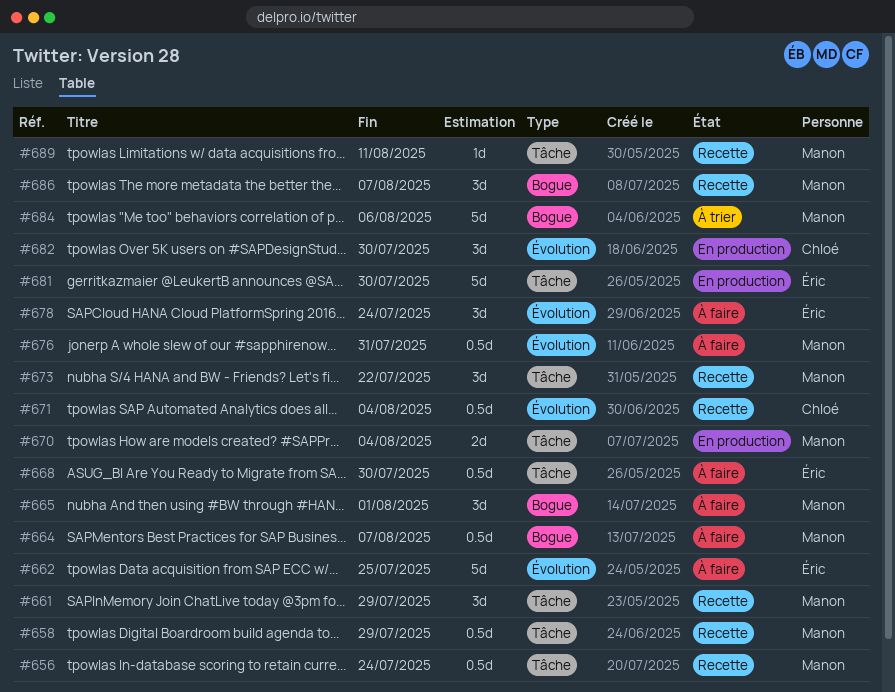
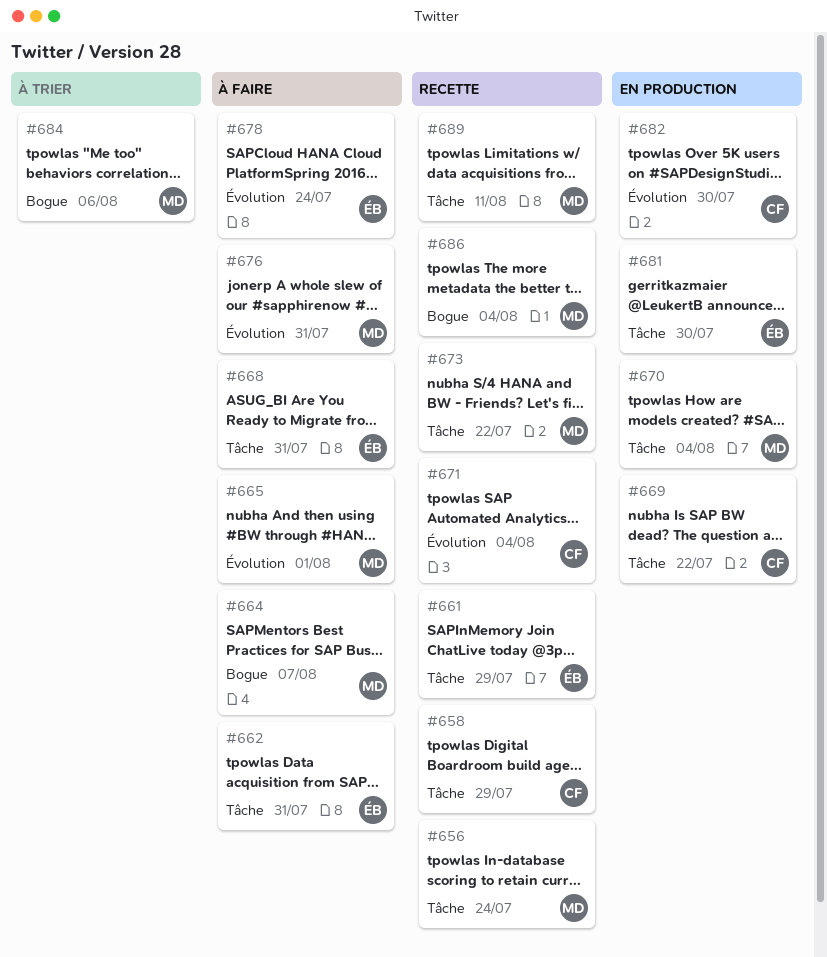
#658, owner: Manon -> Chloé
#661, owner: Manon -> Éric
#662, label: Évolution -> Tâche
#662, due: Jul 25 -> Jul 31
#665, label: Bogue -> Évolution
#668, due: Jul 30 -> Jul 31
#669: none -> present
#686, due: Aug 7 -> Aug 4

